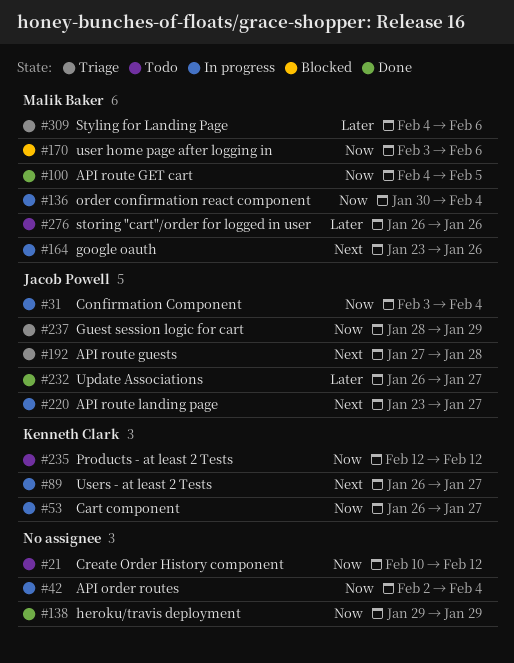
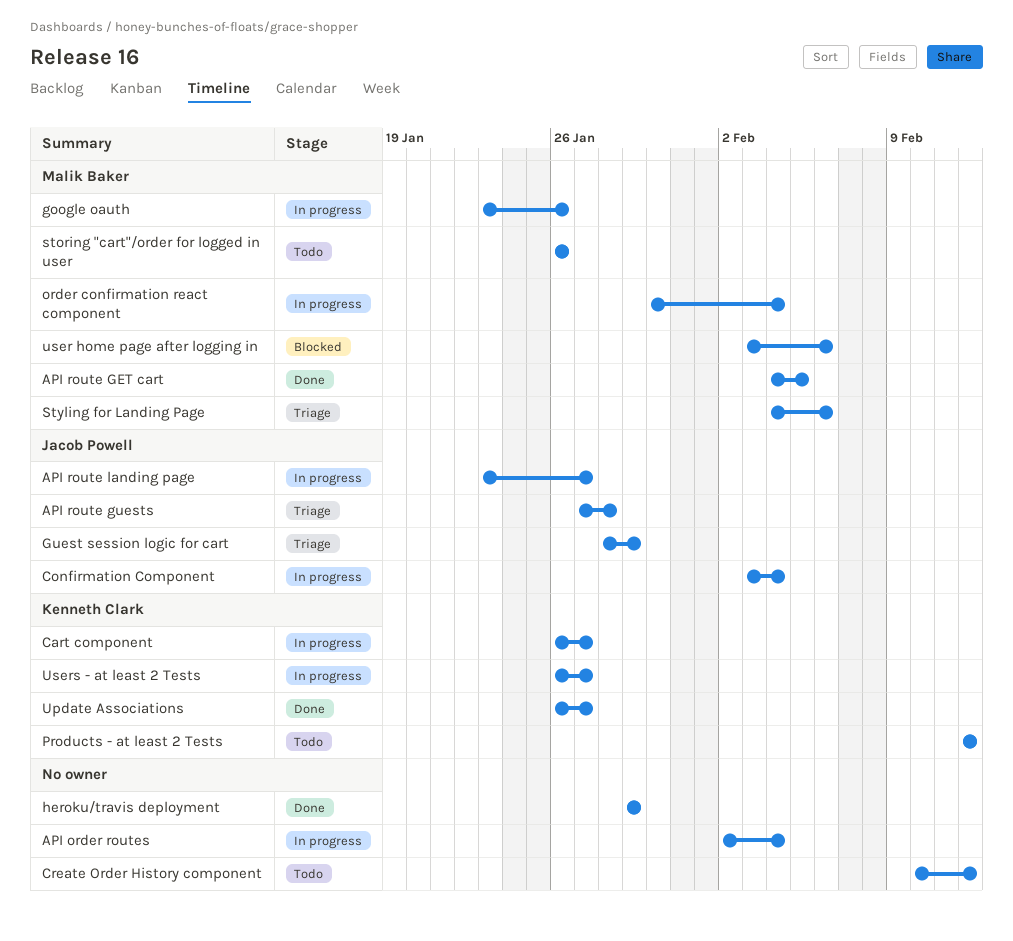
Update Associations, owner: Jacob Powell -> Kenneth Clark

